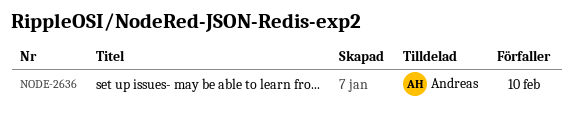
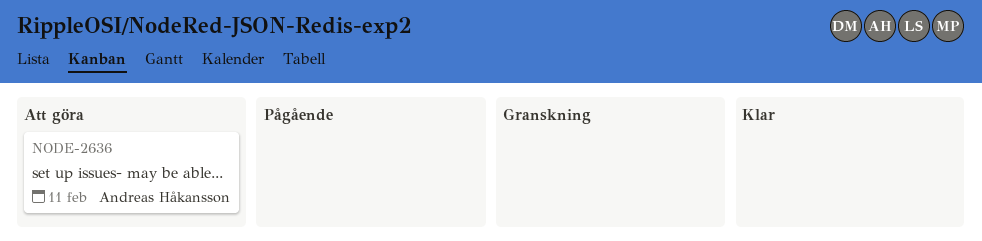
NODE-2636, due: Feb 10 -> Feb 11

